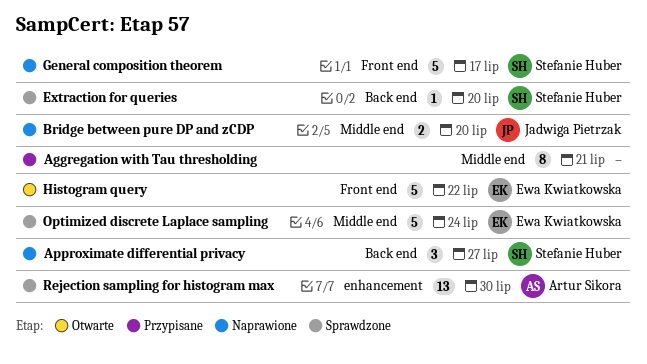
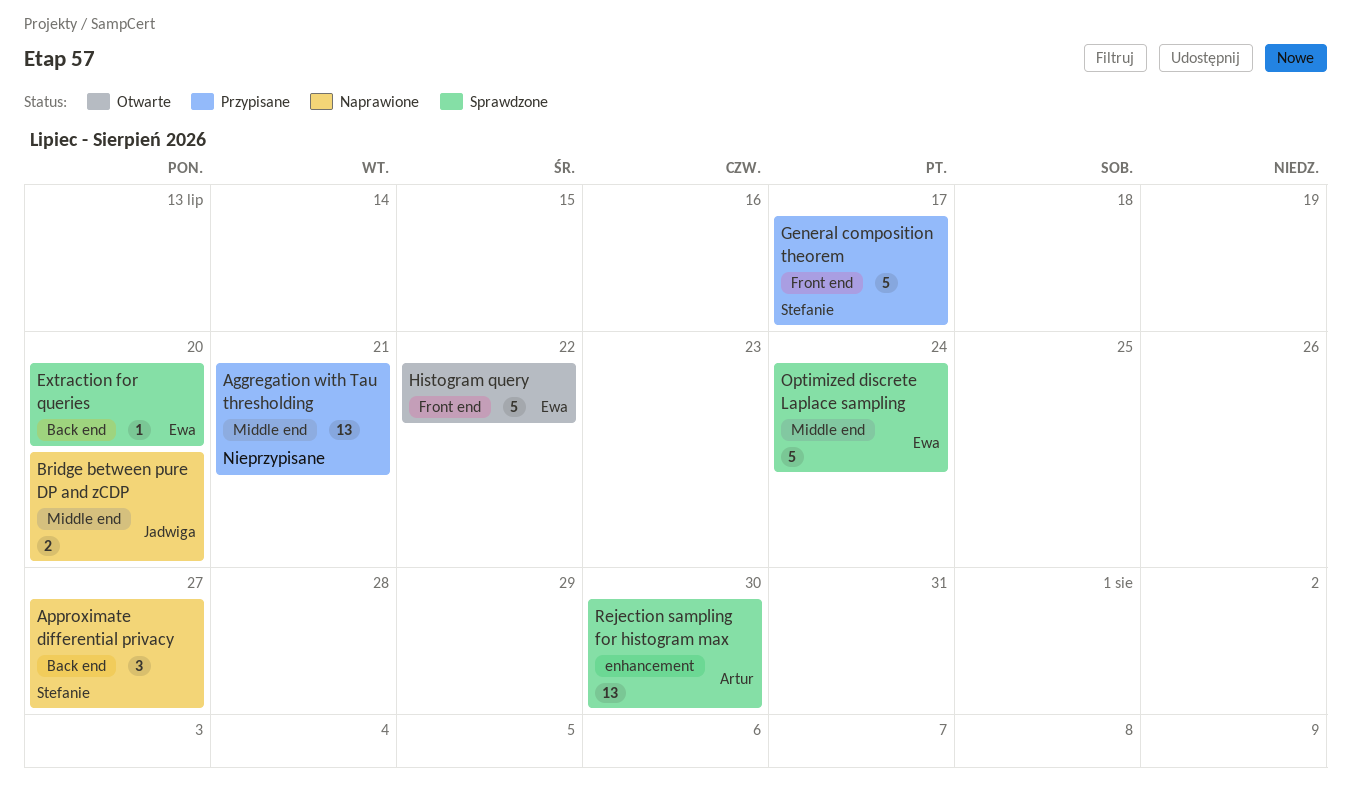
Aggregation with Tau thresholding, estimate: 8 -> 13
Extraction for queries, owner: Stefanie Huber -> Ewa Kwiatkowska
General composition theorem, status: Naprawione -> Przypisane

